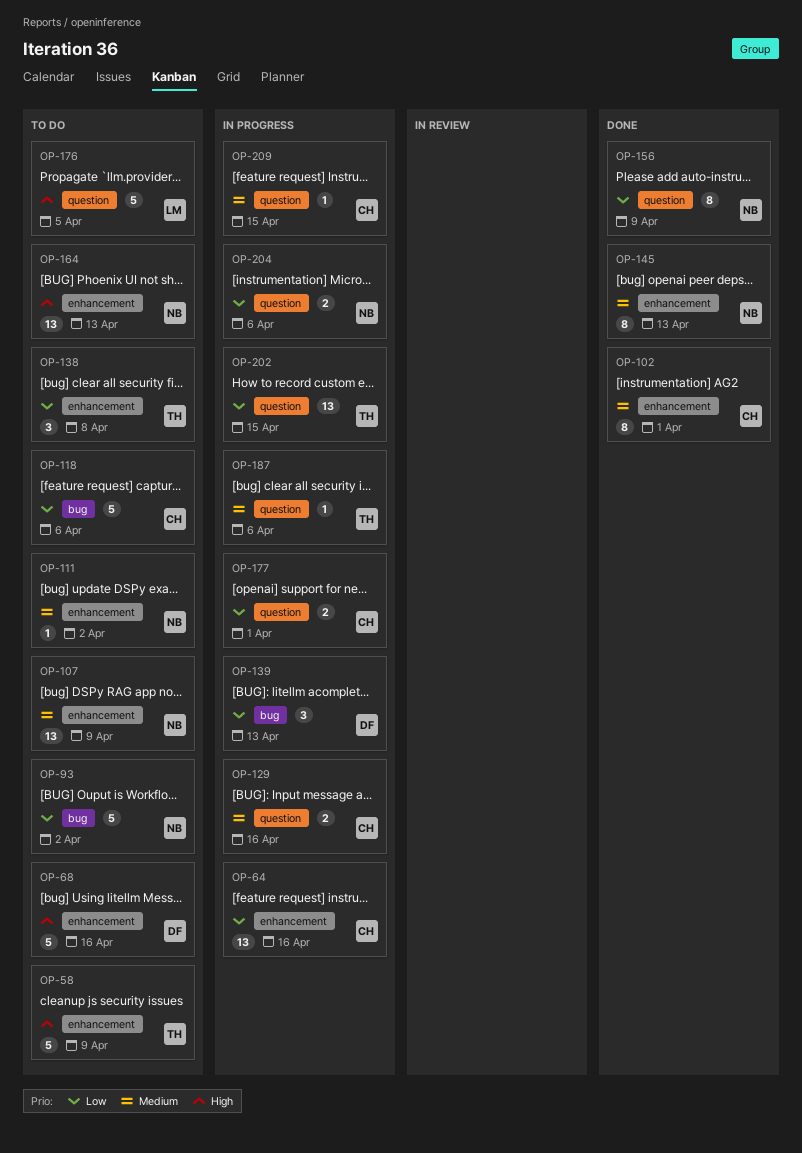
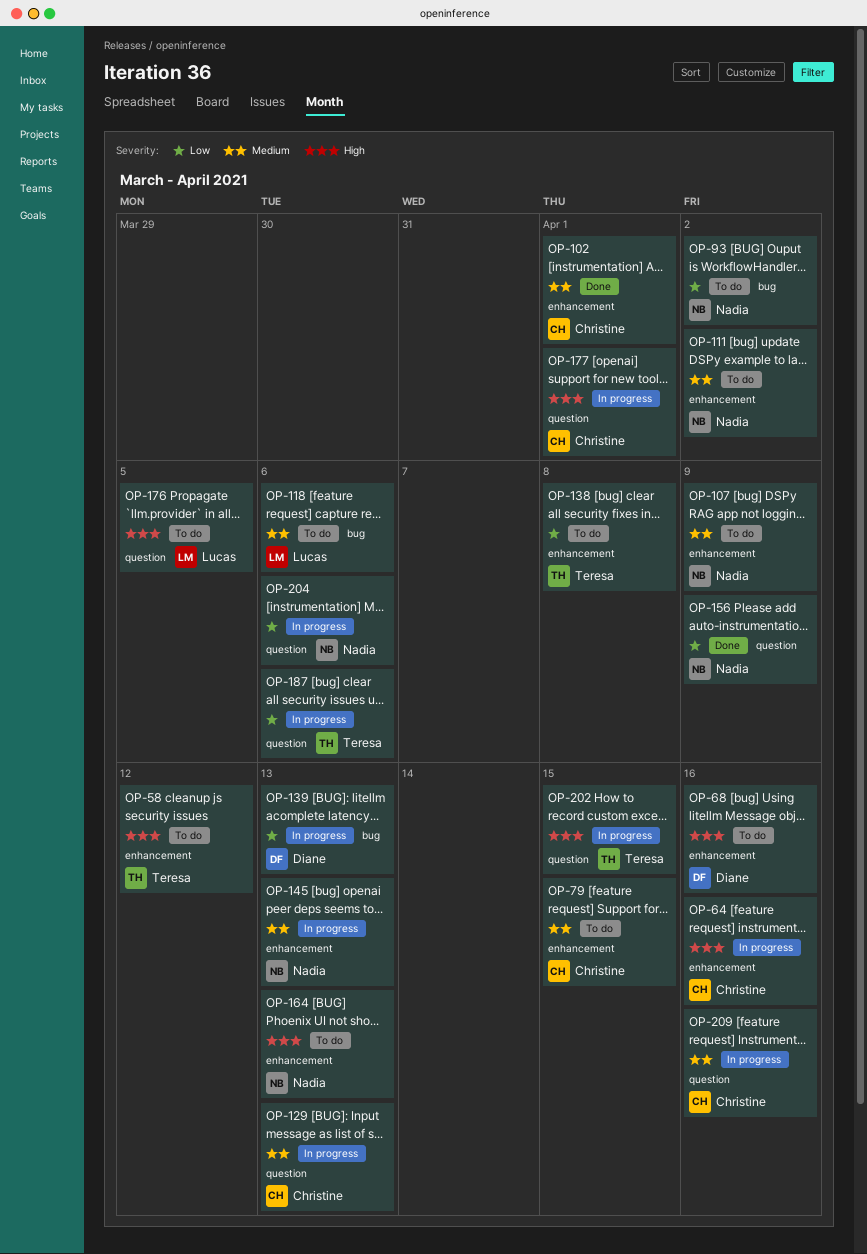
OP-58, due: Apr 9 -> Apr 12
OP-64, priority: Low -> High
OP-79: none -> present
OP-118, owner: Christine -> Lucas
OP-118, priority: Low -> Medium
OP-129, due: Apr 16 -> Apr 13
OP-145, status: Done -> In progress
OP-177, priority: Low -> High
OP-187, priority: Medium -> Low
OP-202, priority: Low -> High
OP-209, due: Apr 15 -> Apr 16

